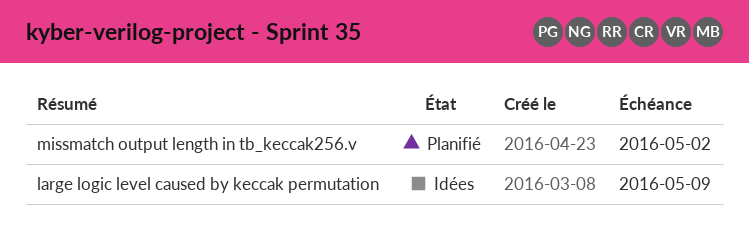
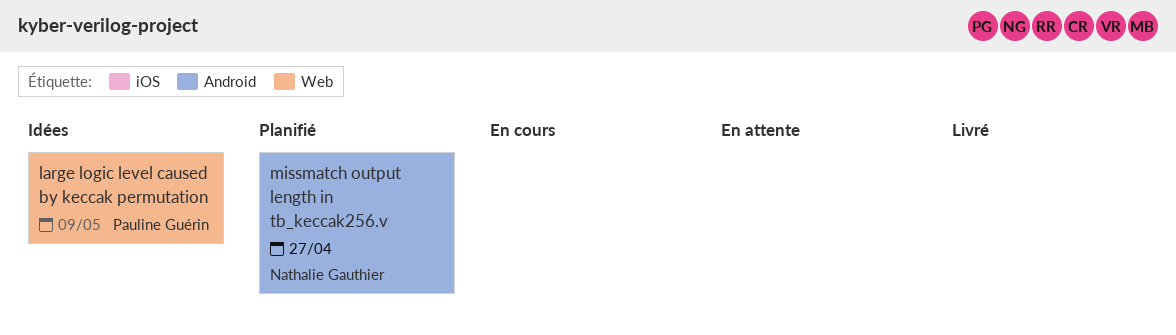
missmatch output length in tb_keccak256.v, due: May 2 -> Apr 27

